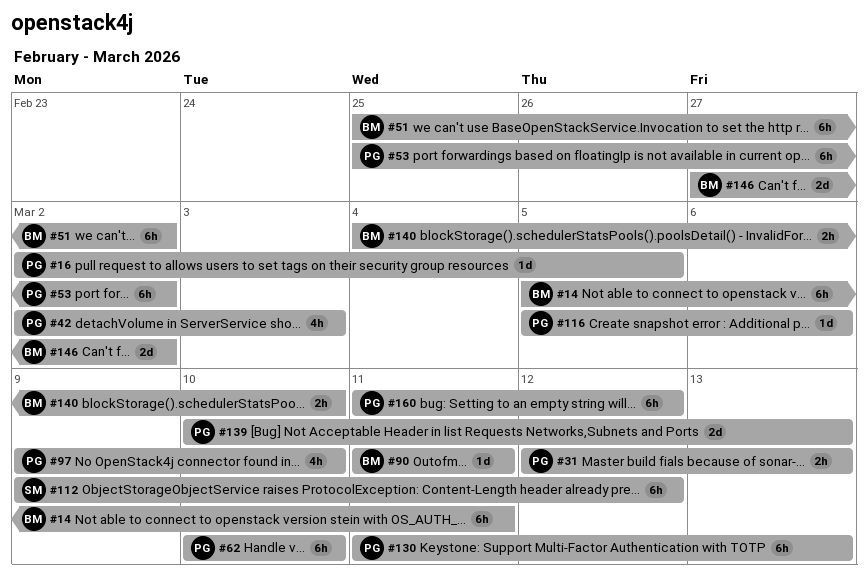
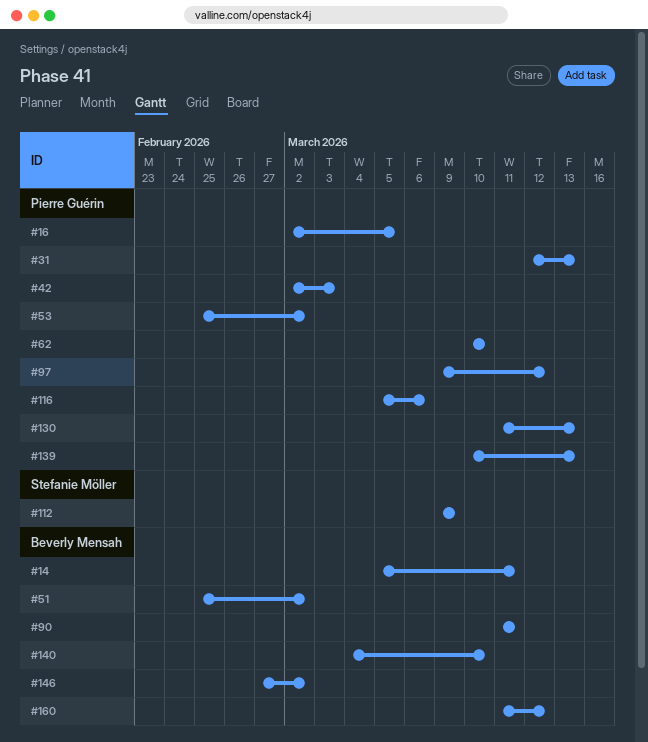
#97, due: Mar 10 -> Mar 12
#112, due: Mar 12 -> Mar 9
#160, owner: Pierre Guérin -> Beverly Mensah

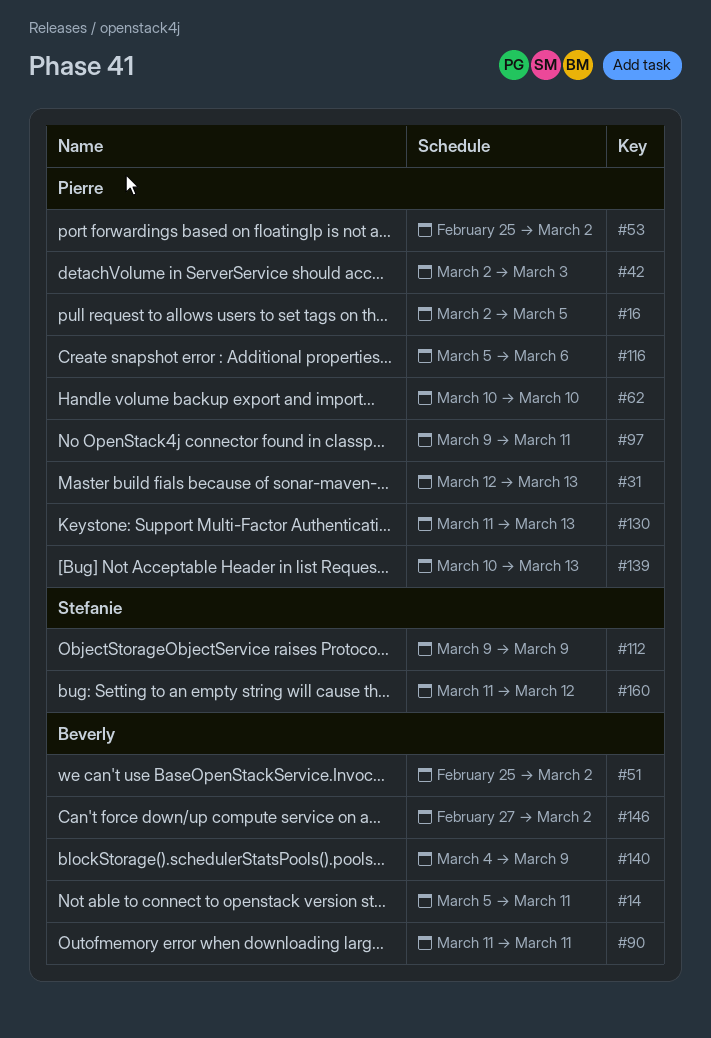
#97, due: Mar 12 -> Mar 11
#140, due: Mar 10 -> Mar 9
#160, owner: Beverly Mensah -> Stefanie Möller

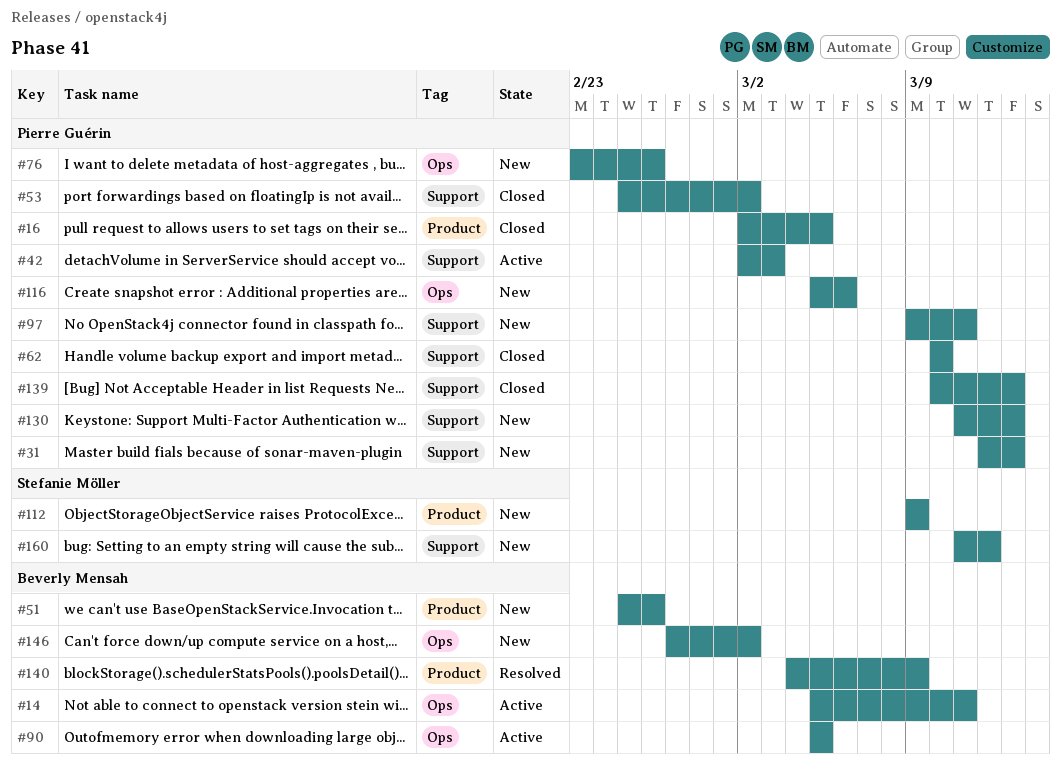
#51, due: Mar 2 -> Feb 26
#76: none -> present
#90, start: Mar 11 -> Mar 5
#90, due: Mar 11 -> Mar 5

